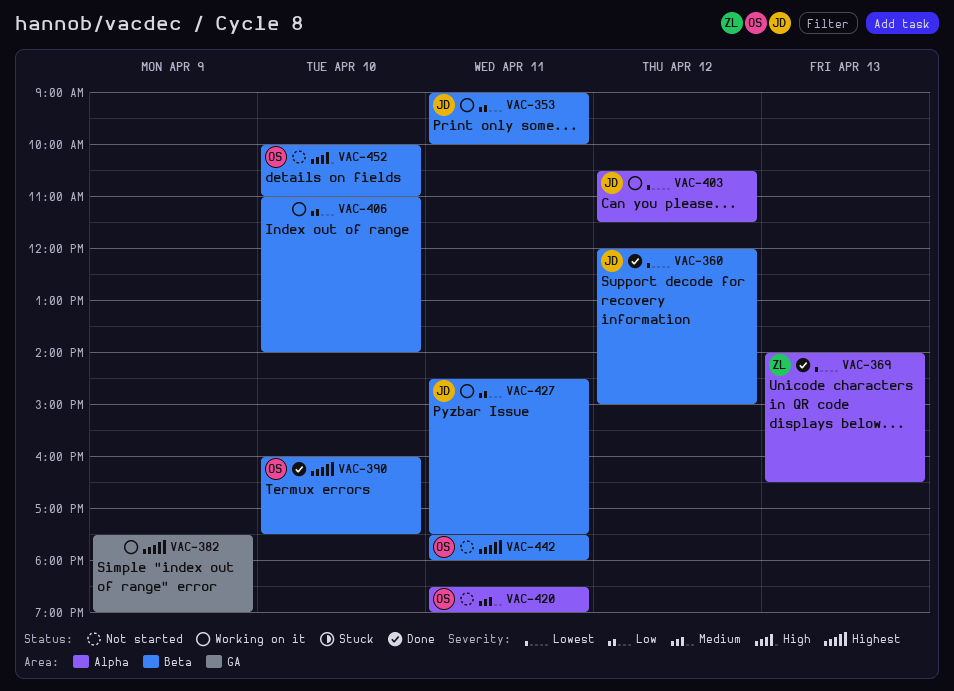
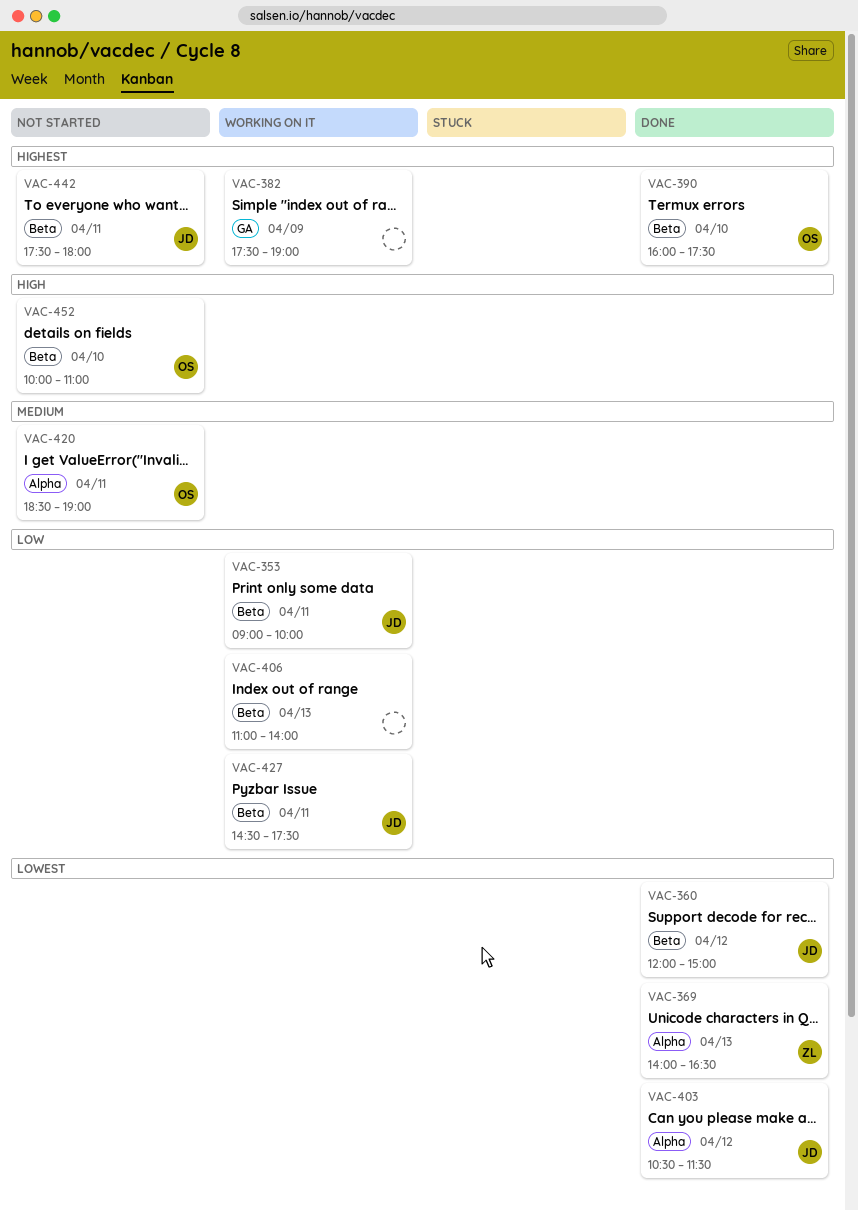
VAC-403, status: Working on it -> Done
VAC-406, day: Apr 10 -> Apr 13
VAC-442, owner: OS -> JD

